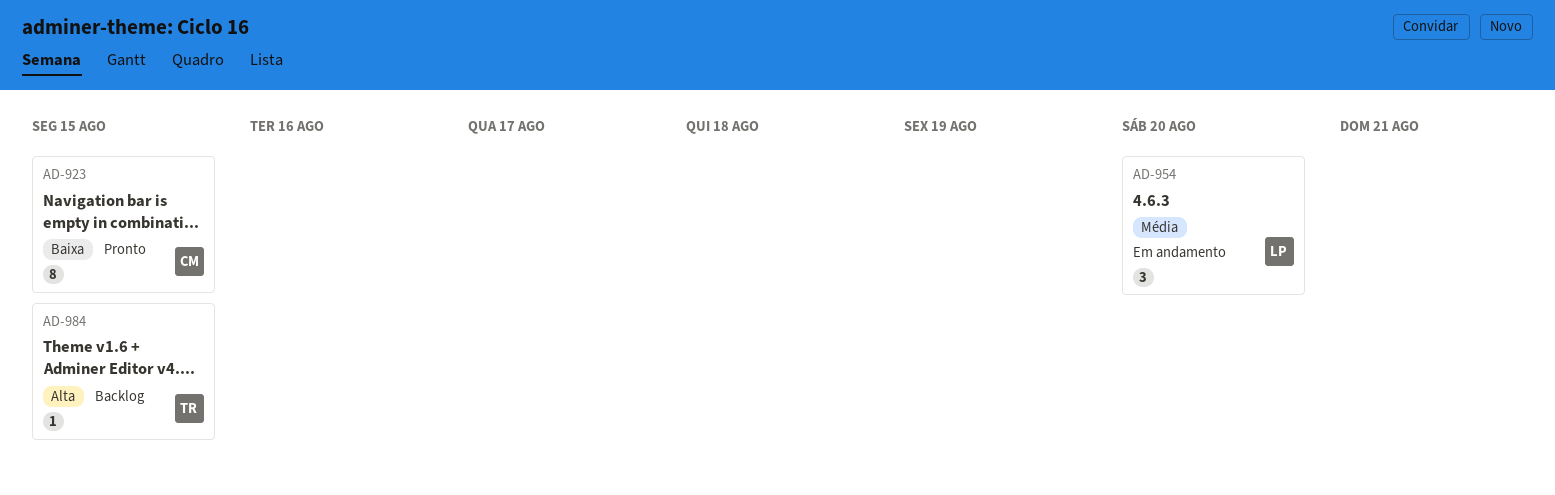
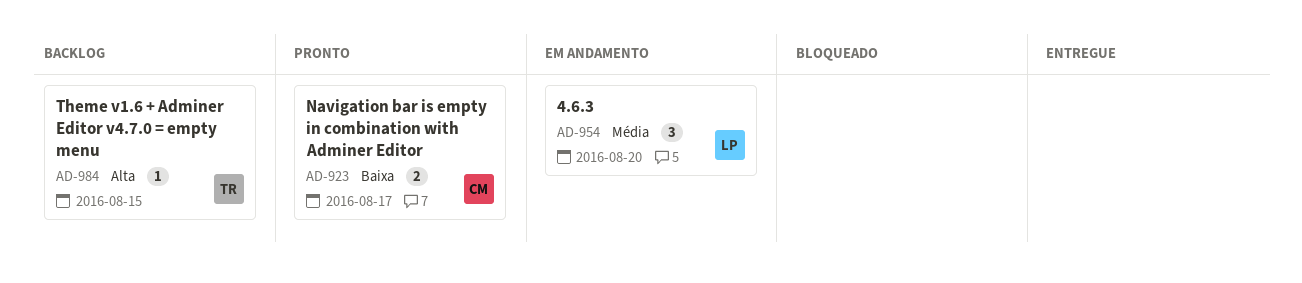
AD-923, estimate: 8 -> 2
AD-923, due: Aug 15 -> Aug 17

